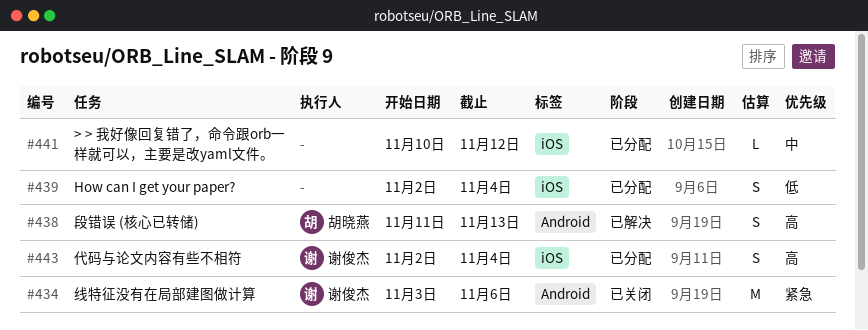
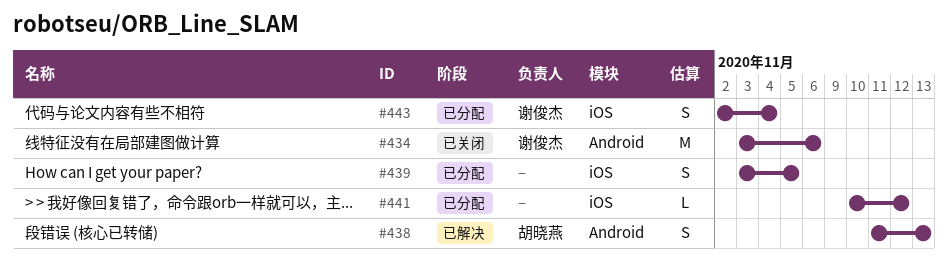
#439, start: Nov 2 -> Nov 3
#439, due: Nov 4 -> Nov 5

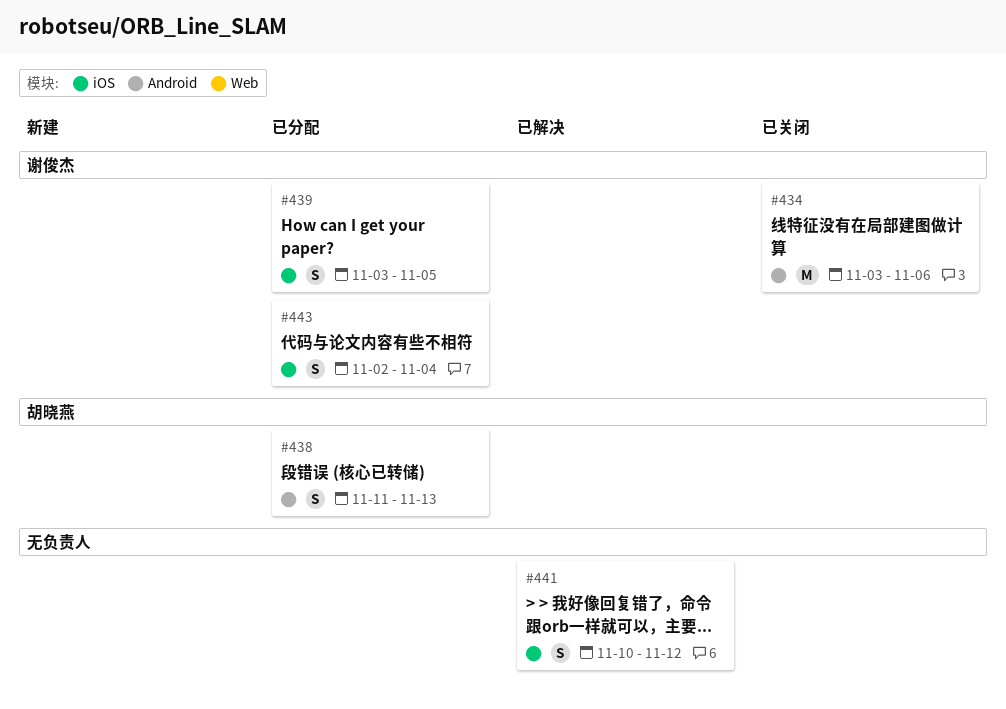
#438, status: 已解决 -> 已分配
#439, owner: none -> 谢俊杰
#441, status: 已分配 -> 已解决
#441, estimate: L -> S

